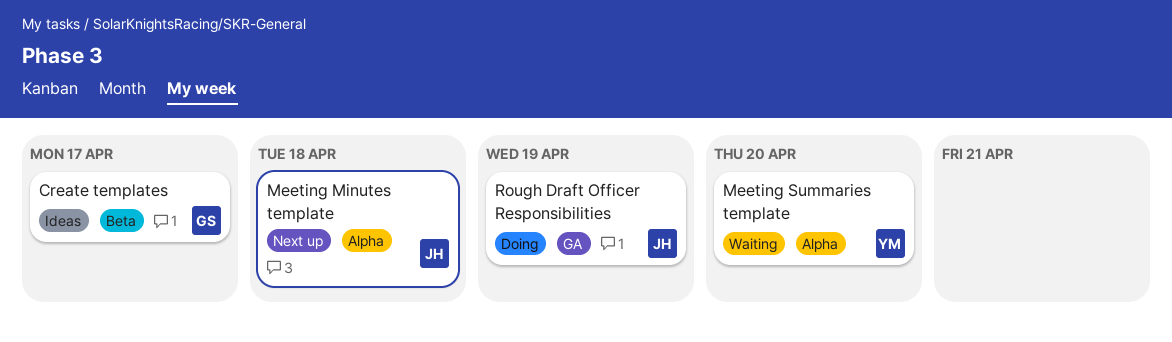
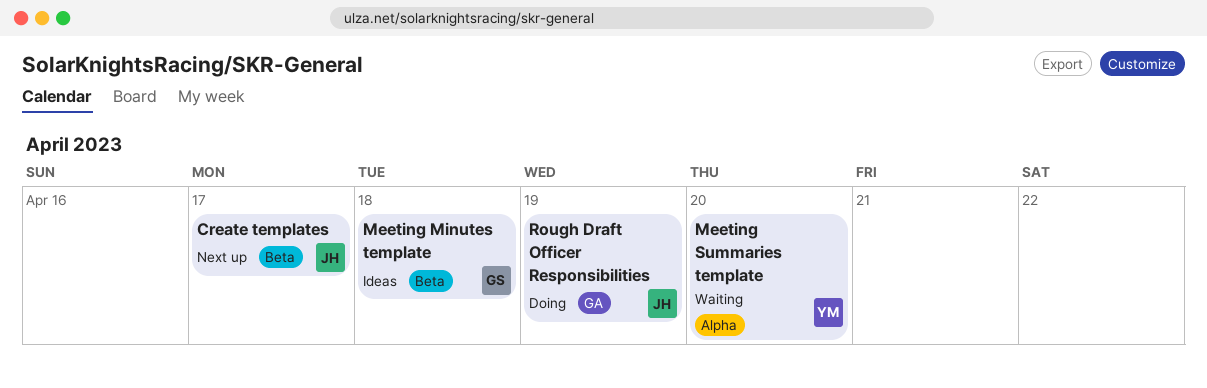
Create templates, status: Ideas -> Next up
Create templates, owner: GS -> JH
Meeting Minutes template, status: Next up -> Ideas
Meeting Minutes template, owner: JH -> GS
Meeting Minutes template, label: Alpha -> Beta

